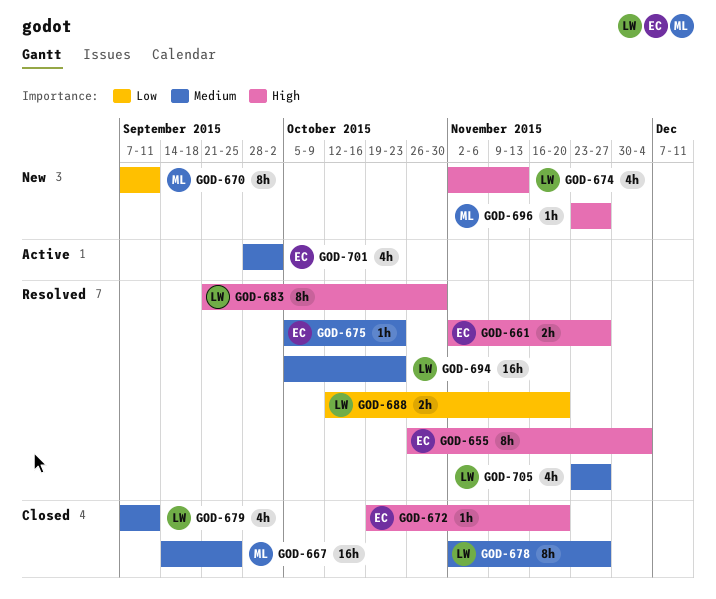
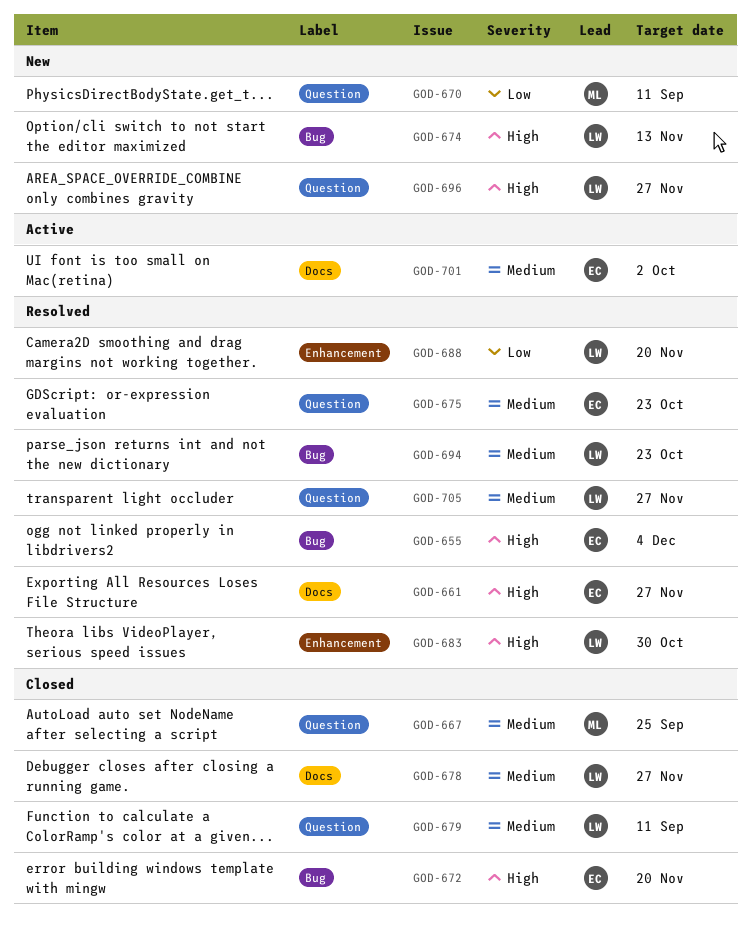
GOD-696, owner: ML -> LW

